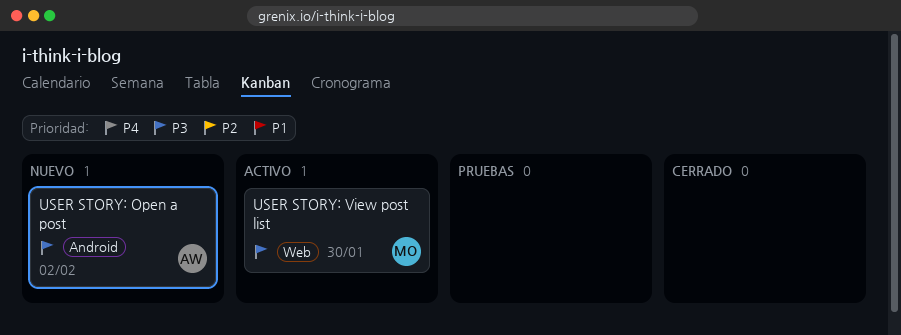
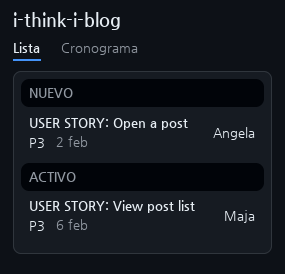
USER STORY: View post list, due: Jan 30 -> Feb 6

